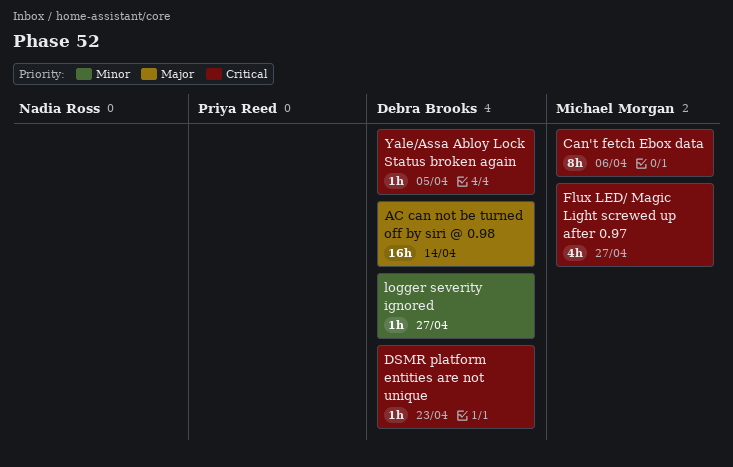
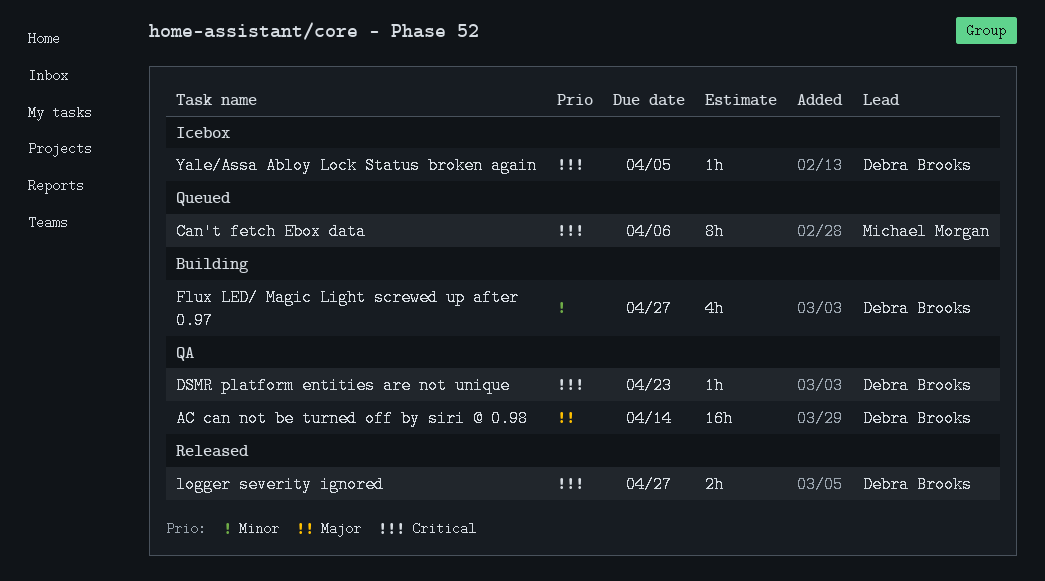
Flux LED/ Magic Light screwed up after 0.97, owner: Michael Morgan -> Debra Brooks
Flux LED/ Magic Light screwed up after 0.97, priority: Critical -> Minor
logger severity ignored, priority: Minor -> Critical
logger severity ignored, estimate: 1h -> 2h

